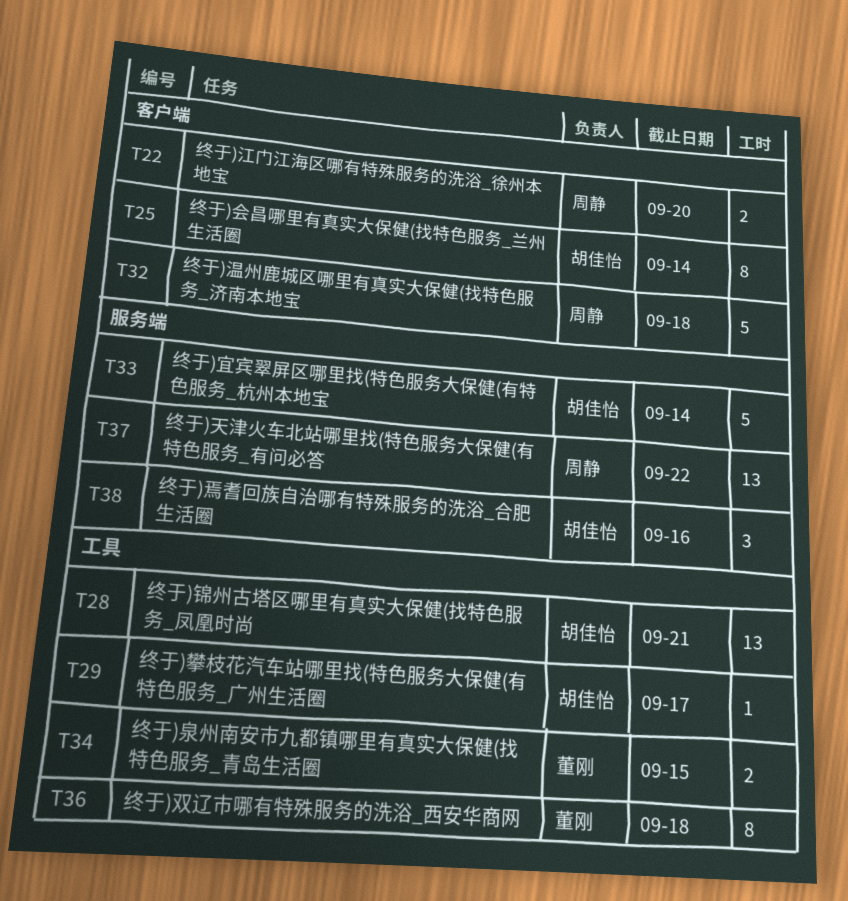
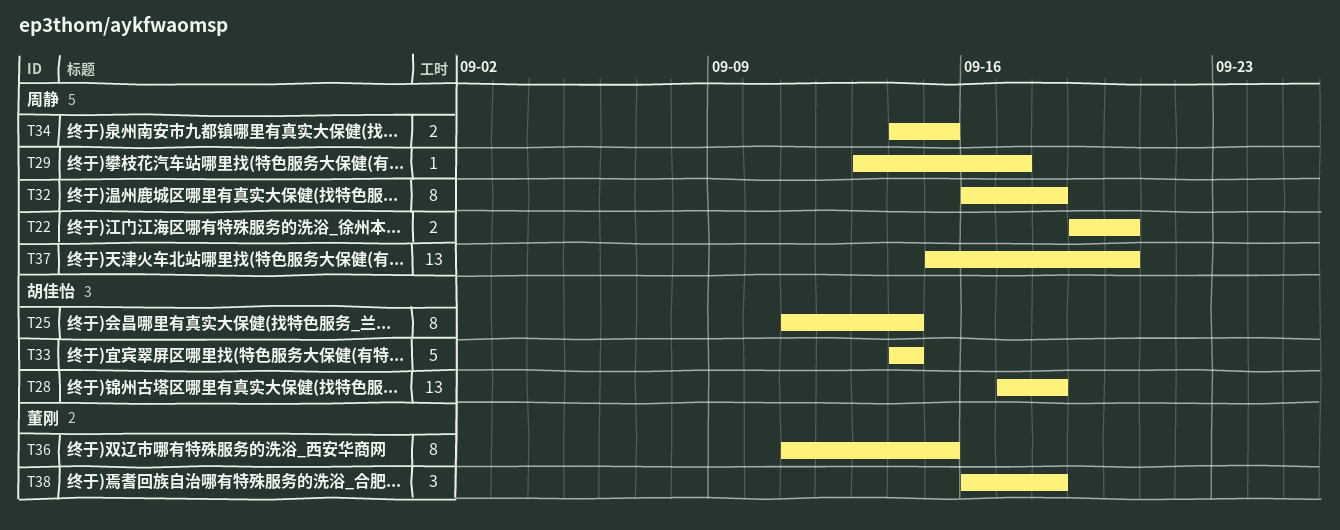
T28, due: Sep 21 -> Sep 18
T29, owner: 胡佳怡 -> 周静
T32, estimate: 5 -> 8
T34, owner: 董刚 -> 周静
T36, due: Sep 18 -> Sep 15
T37, due: Sep 22 -> Sep 20
T38, owner: 胡佳怡 -> 董刚
T38, due: Sep 16 -> Sep 18

